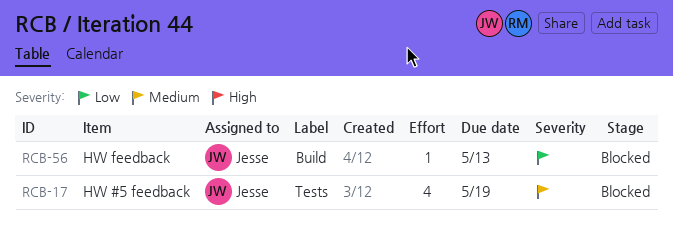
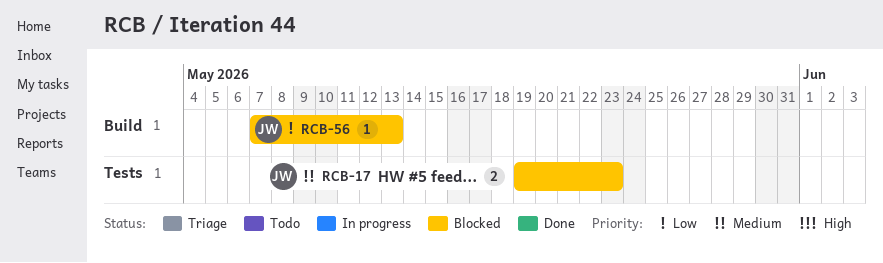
RCB-17, estimate: 4 -> 2
RCB-17, due: May 19 -> May 23

